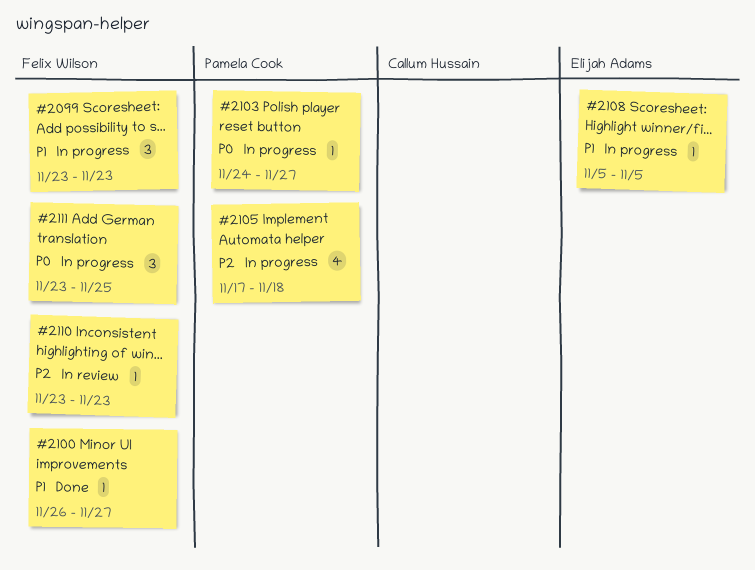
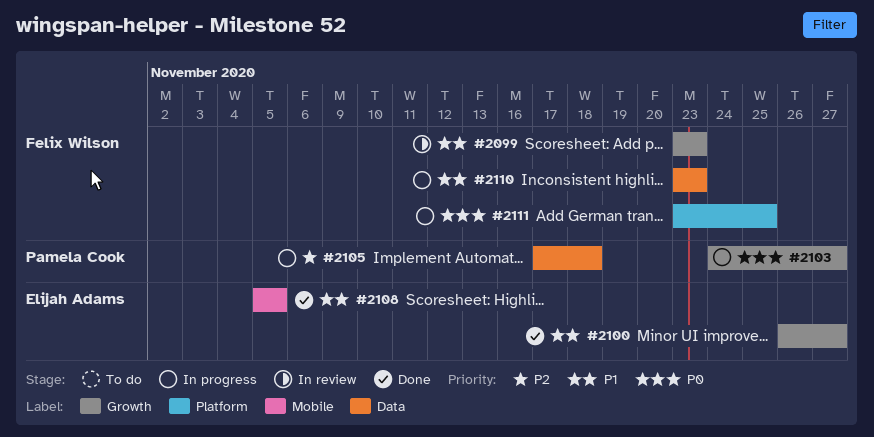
#2099, status: In progress -> In review
#2100, owner: Felix Wilson -> Elijah Adams
#2108, status: In progress -> Done
#2110, status: In review -> In progress
#2110, priority: P2 -> P1

